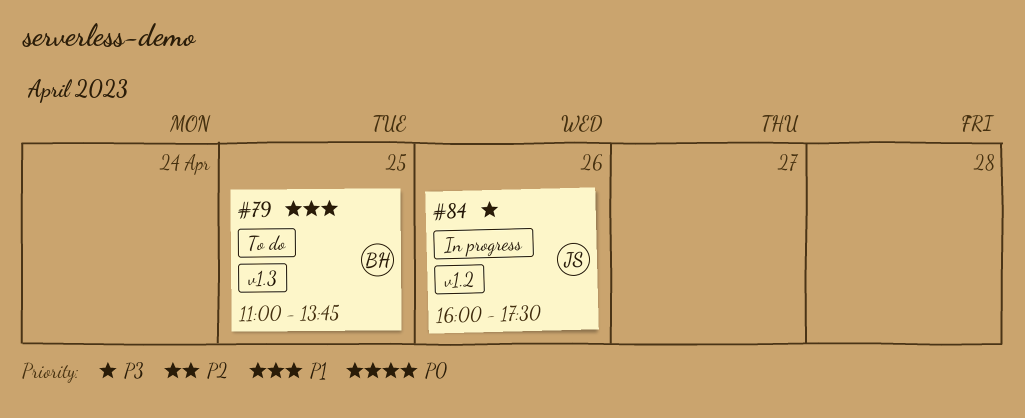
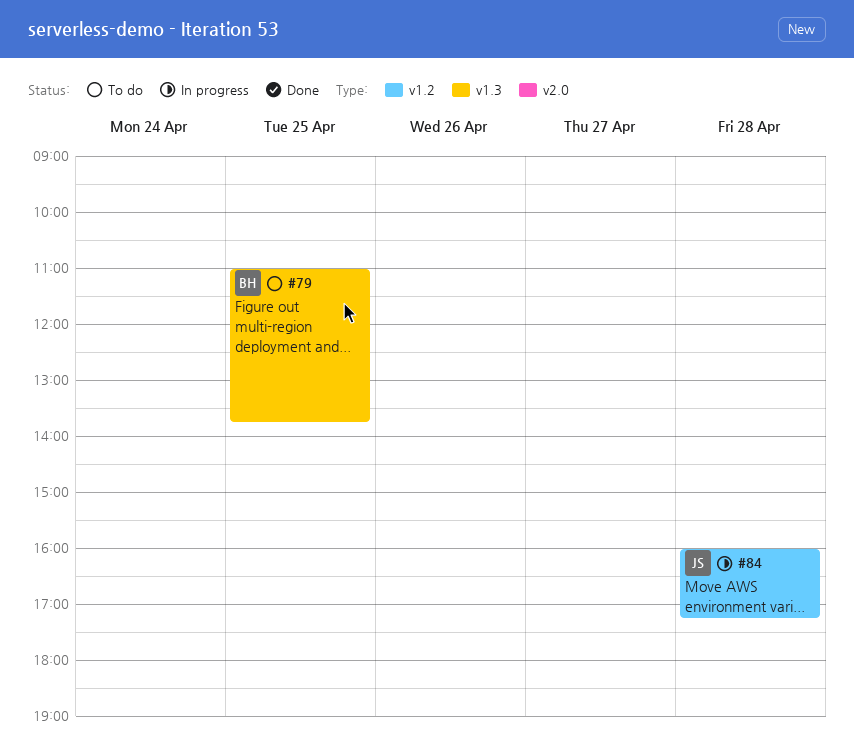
#84, day: Apr 26 -> Apr 28
#84, ends: 17:30 -> 17:15

